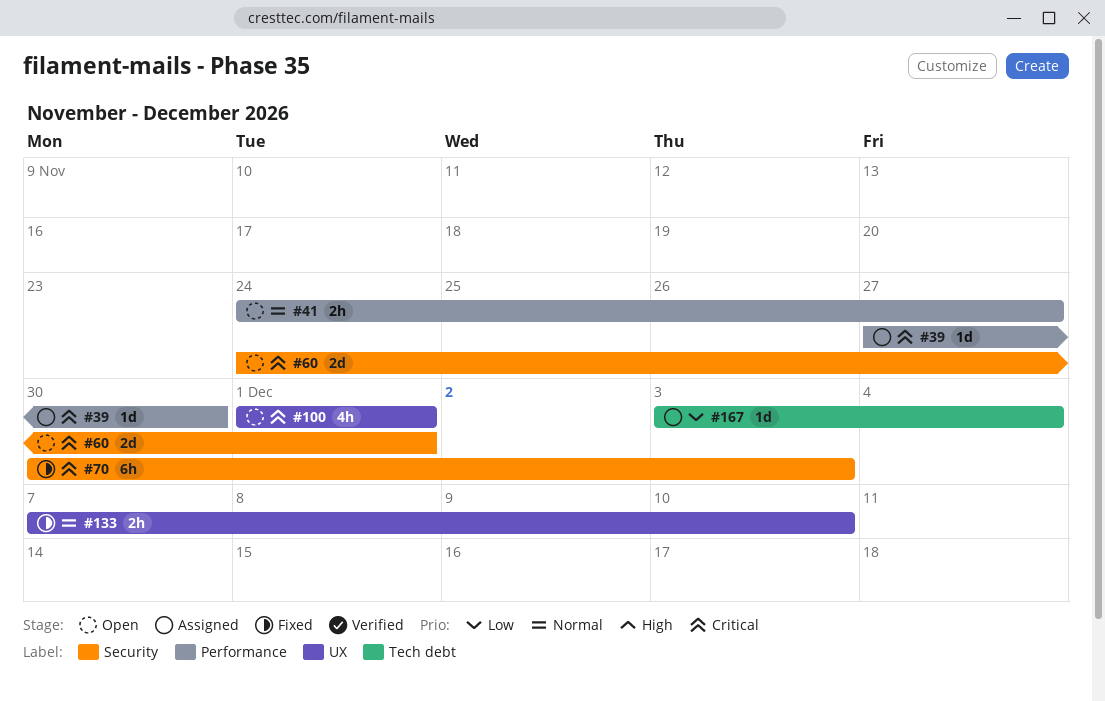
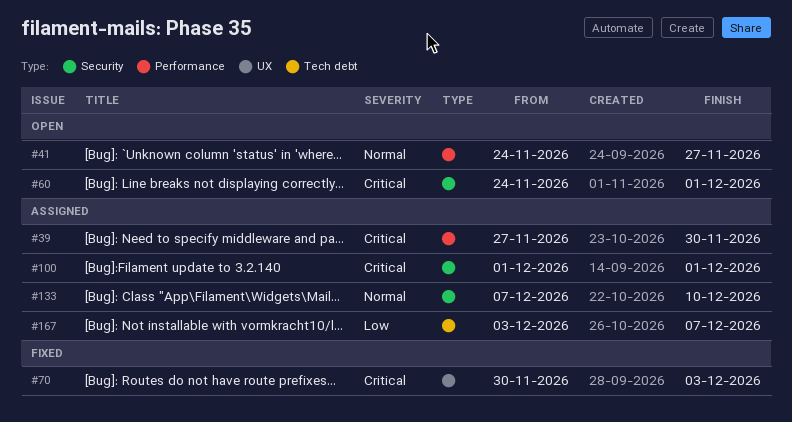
#70, label: Security -> UX
#100, status: Open -> Assigned
#100, label: UX -> Security
#133, status: Fixed -> Assigned
#133, label: UX -> Security
#167, due: Dec 4 -> Dec 7

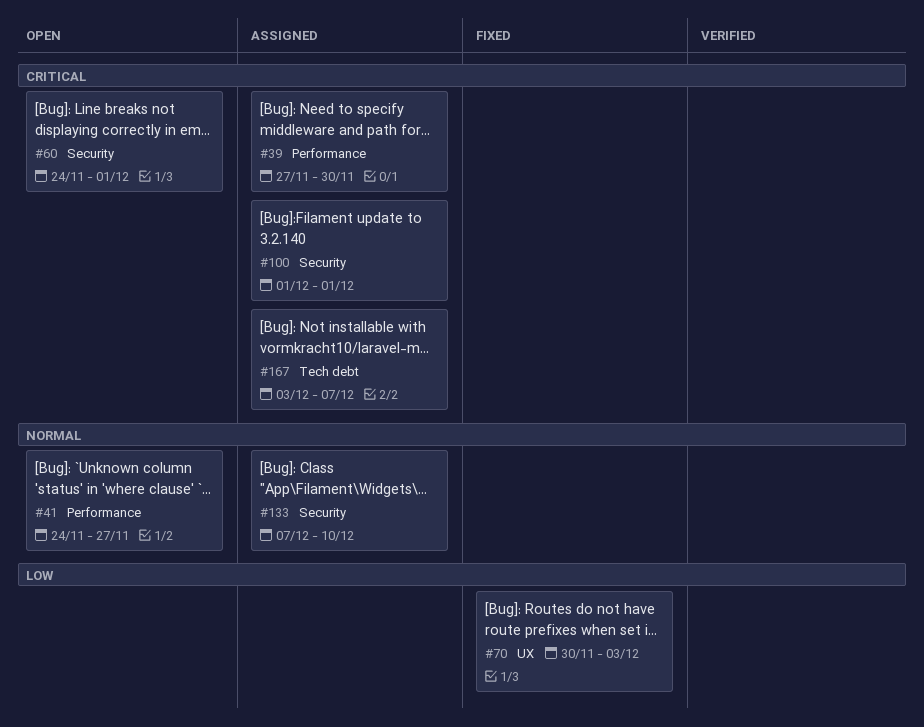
#70, priority: Critical -> Low
#167, priority: Low -> Critical

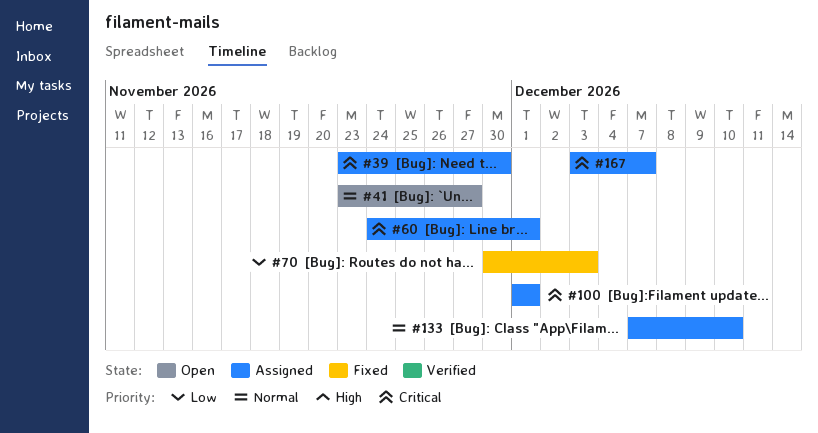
#39, start: Nov 27 -> Nov 23
#41, start: Nov 24 -> Nov 23
#60, status: Open -> Assigned

